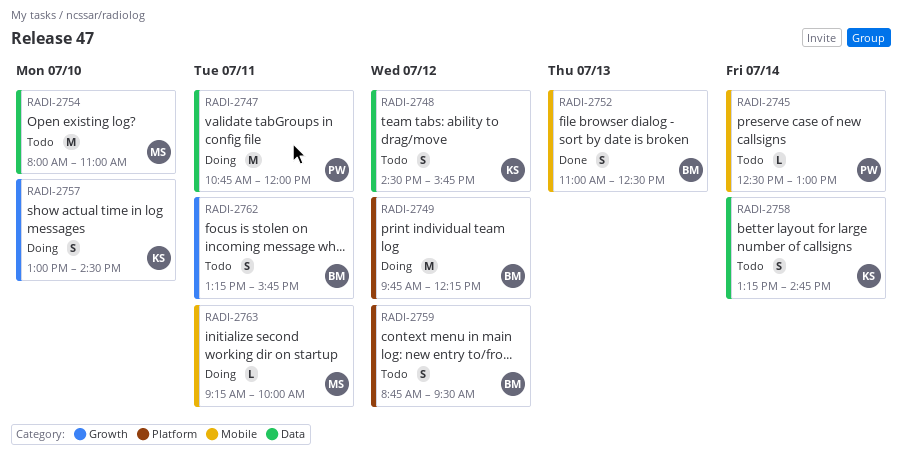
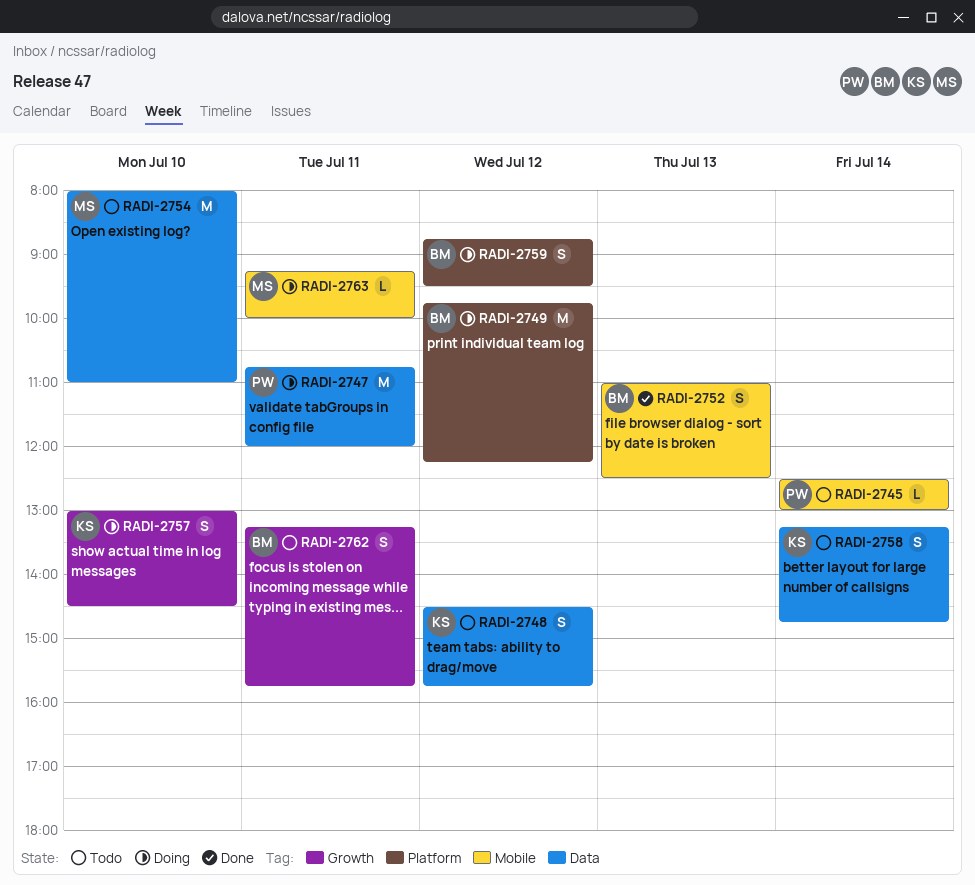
RADI-2759, status: Todo -> Doing

